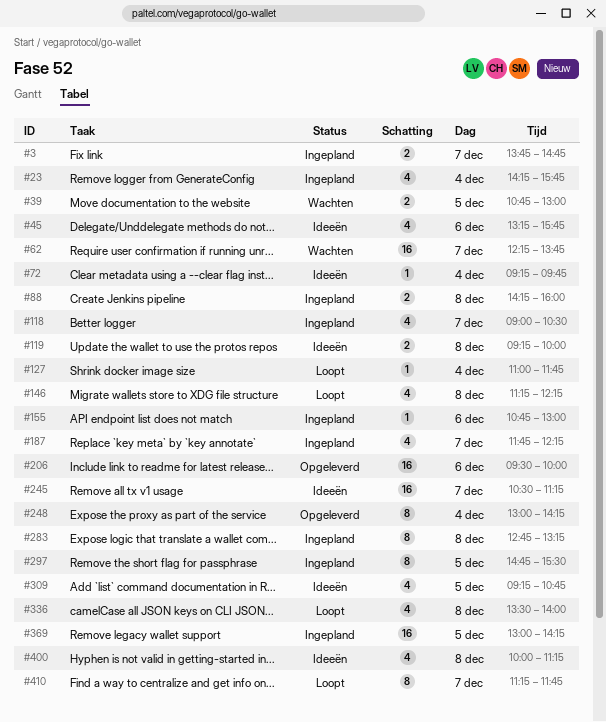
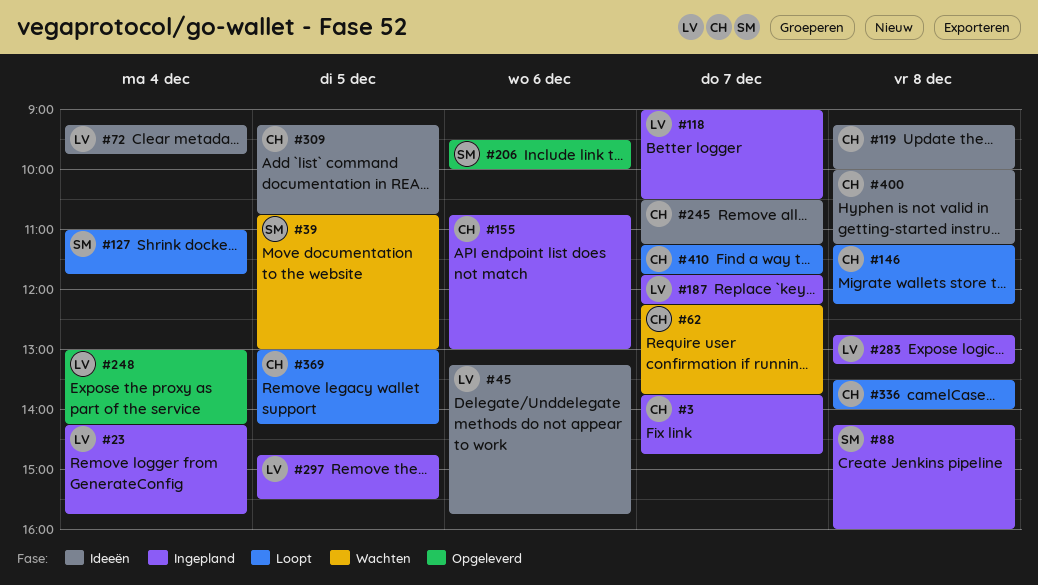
#369, status: Ingepland -> Loopt

